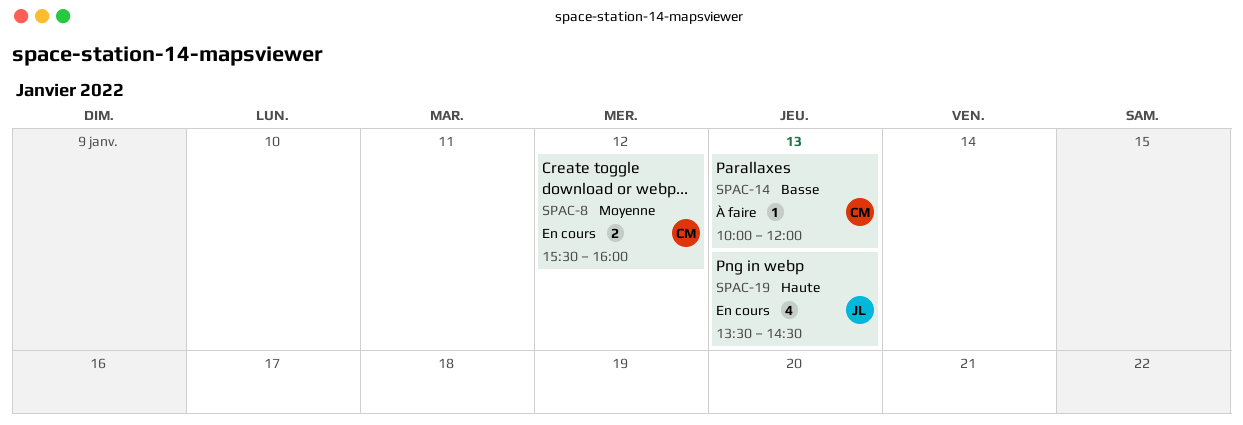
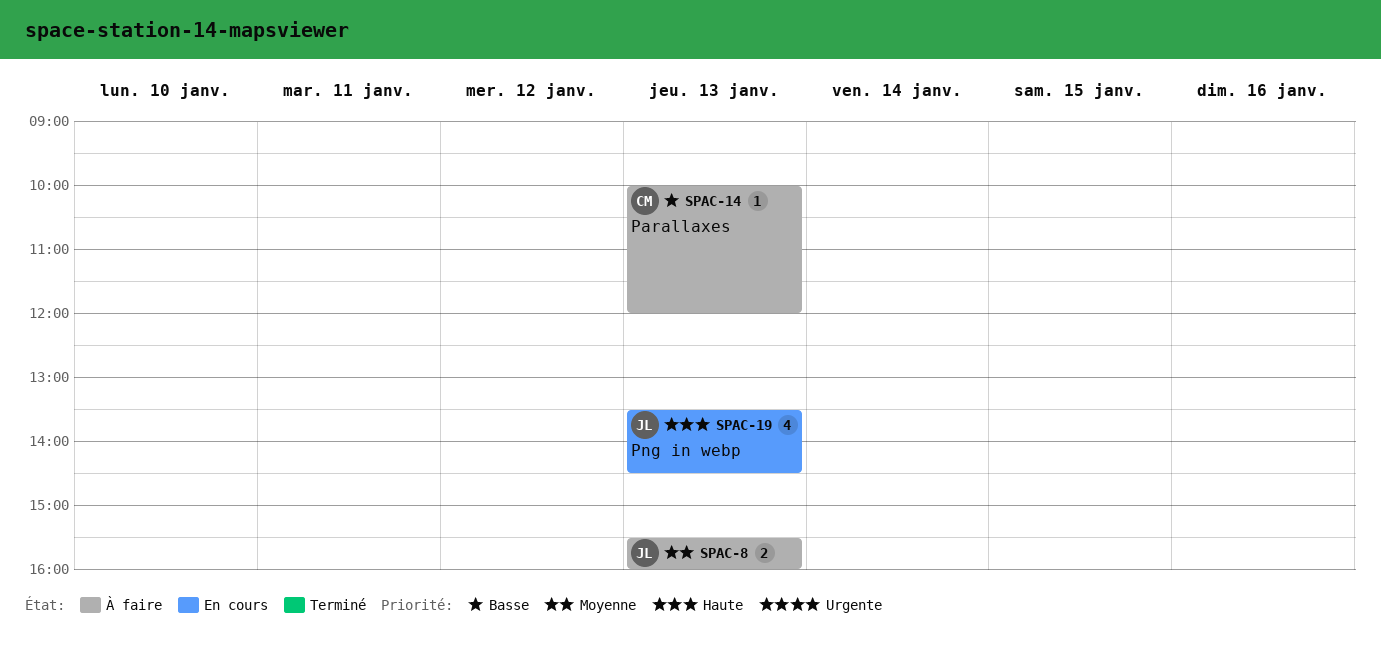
SPAC-8, status: En cours -> À faire
SPAC-8, owner: CM -> JL
SPAC-8, day: Jan 12 -> Jan 13

